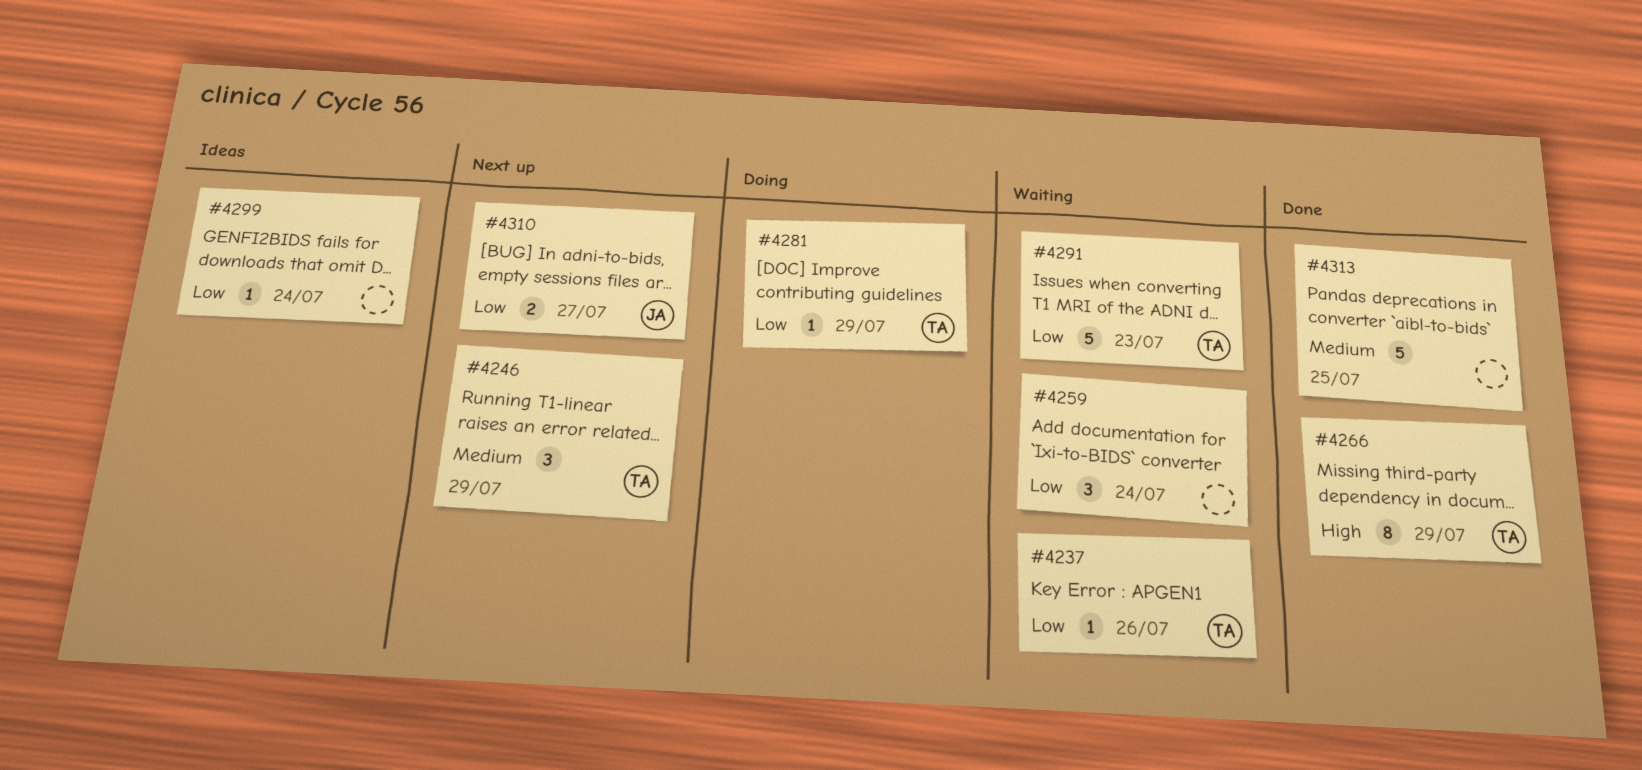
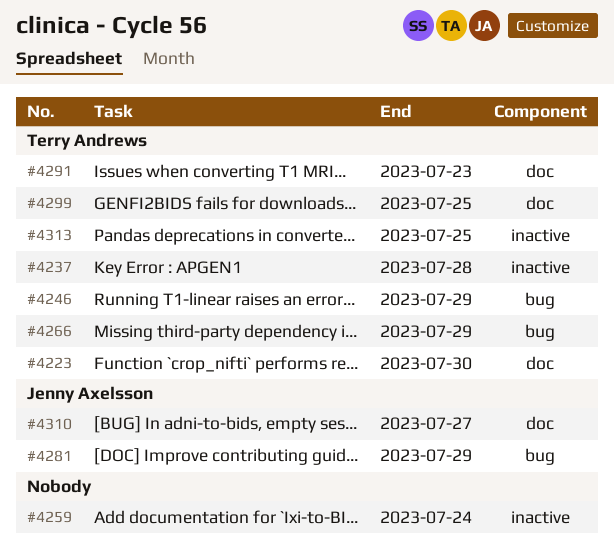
#4223: none -> present
#4237, due: Jul 26 -> Jul 28
#4281, owner: Terry Andrews -> Jenny Axelsson
#4299, owner: none -> Terry Andrews
#4299, due: Jul 24 -> Jul 25
#4313, owner: none -> Terry Andrews

